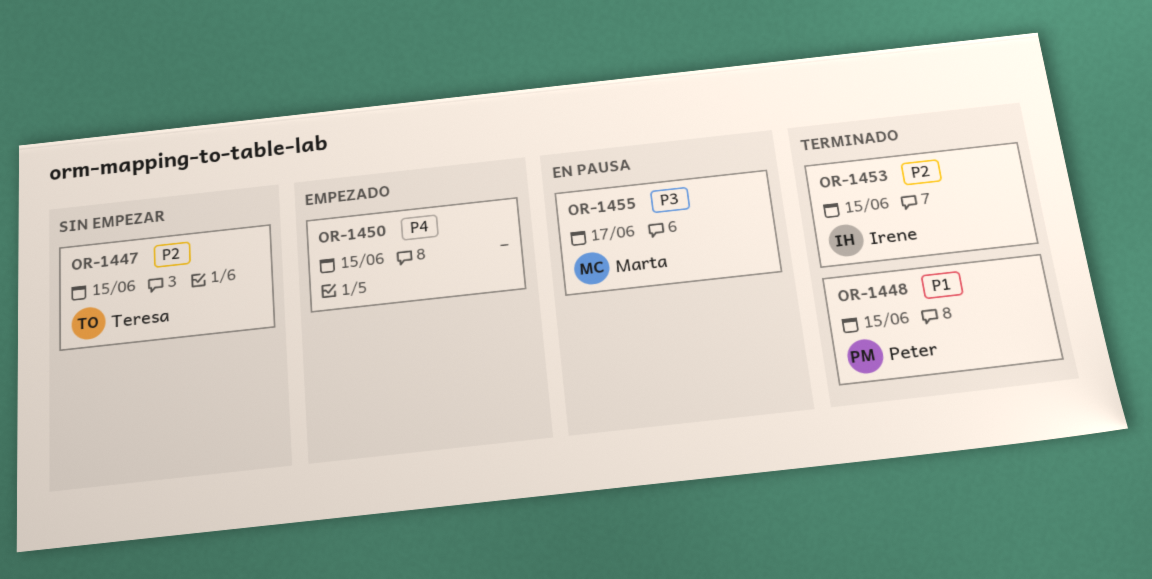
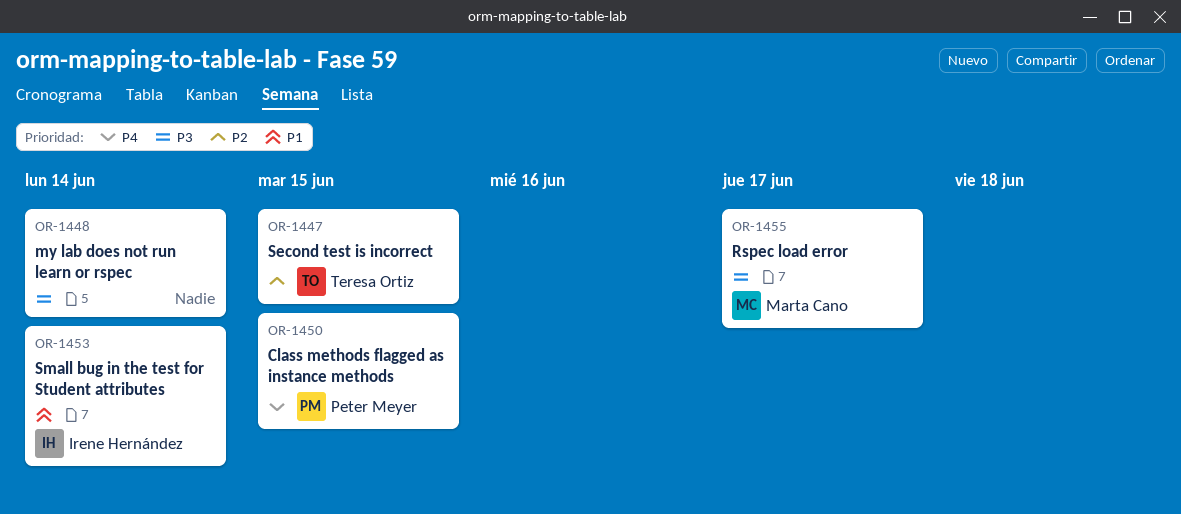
OR-1448, owner: Peter Meyer -> none
OR-1448, priority: P1 -> P3
OR-1448, due: Jun 15 -> Jun 14
OR-1450, owner: none -> Peter Meyer
OR-1453, priority: P2 -> P1
OR-1453, due: Jun 15 -> Jun 14

